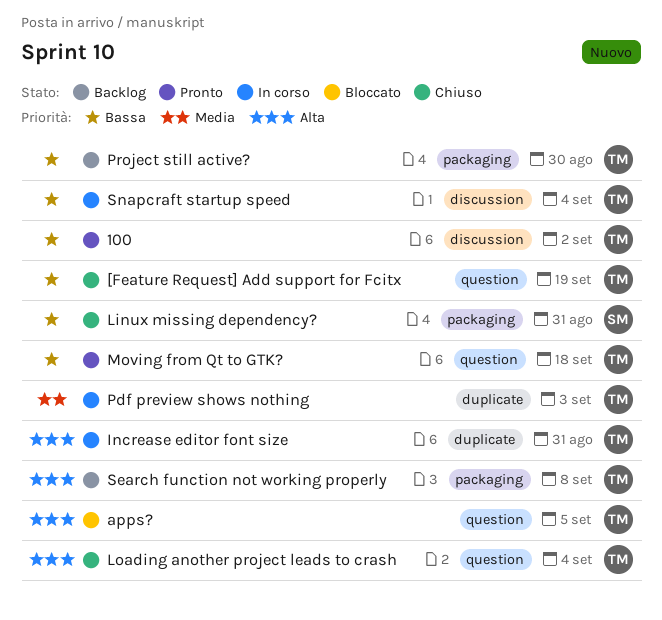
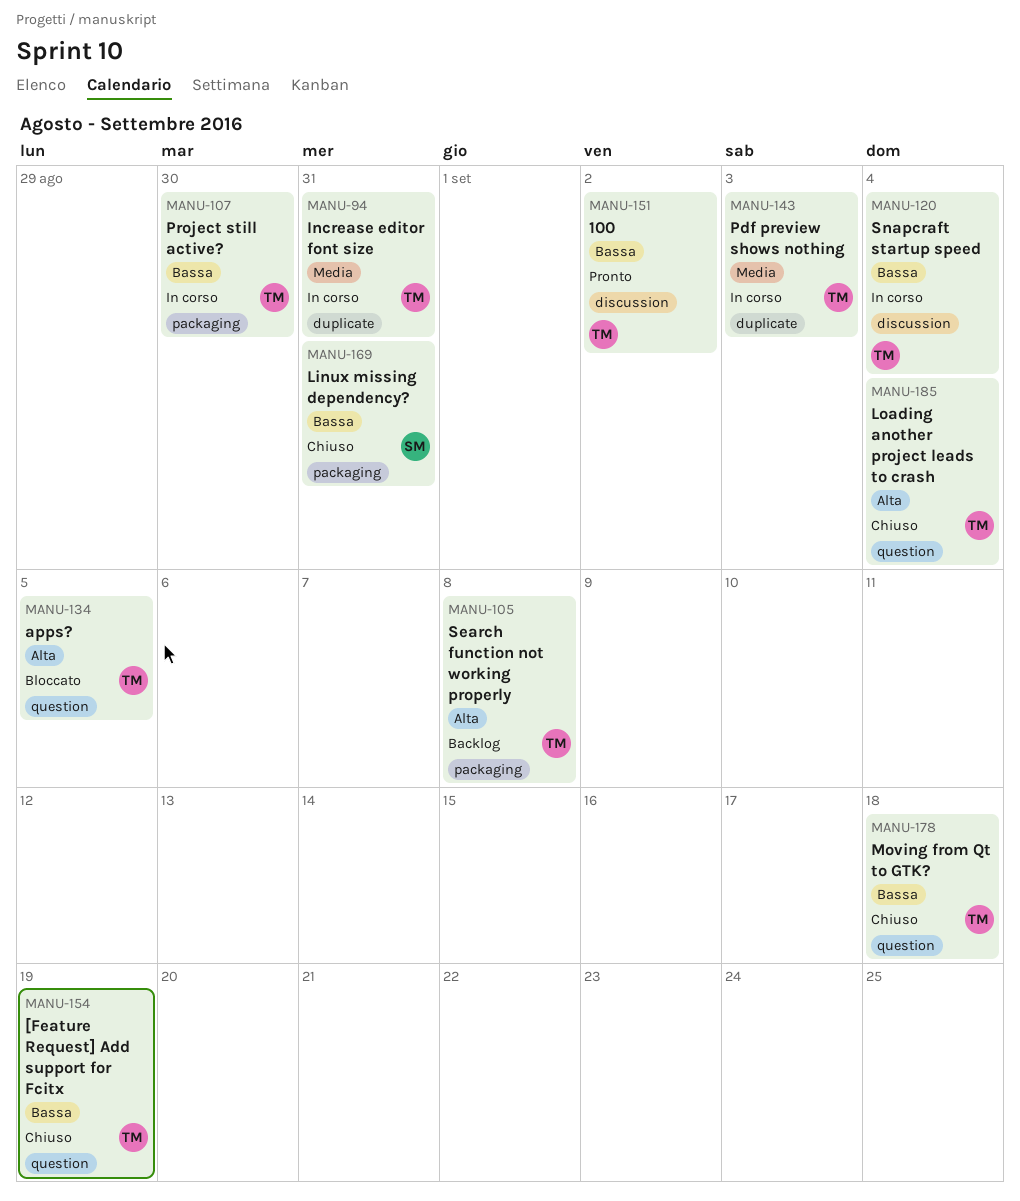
Increase editor font size, priority: Alta -> Media
Moving from Qt to GTK?, status: Pronto -> Chiuso
Project still active?, status: Backlog -> In corso

